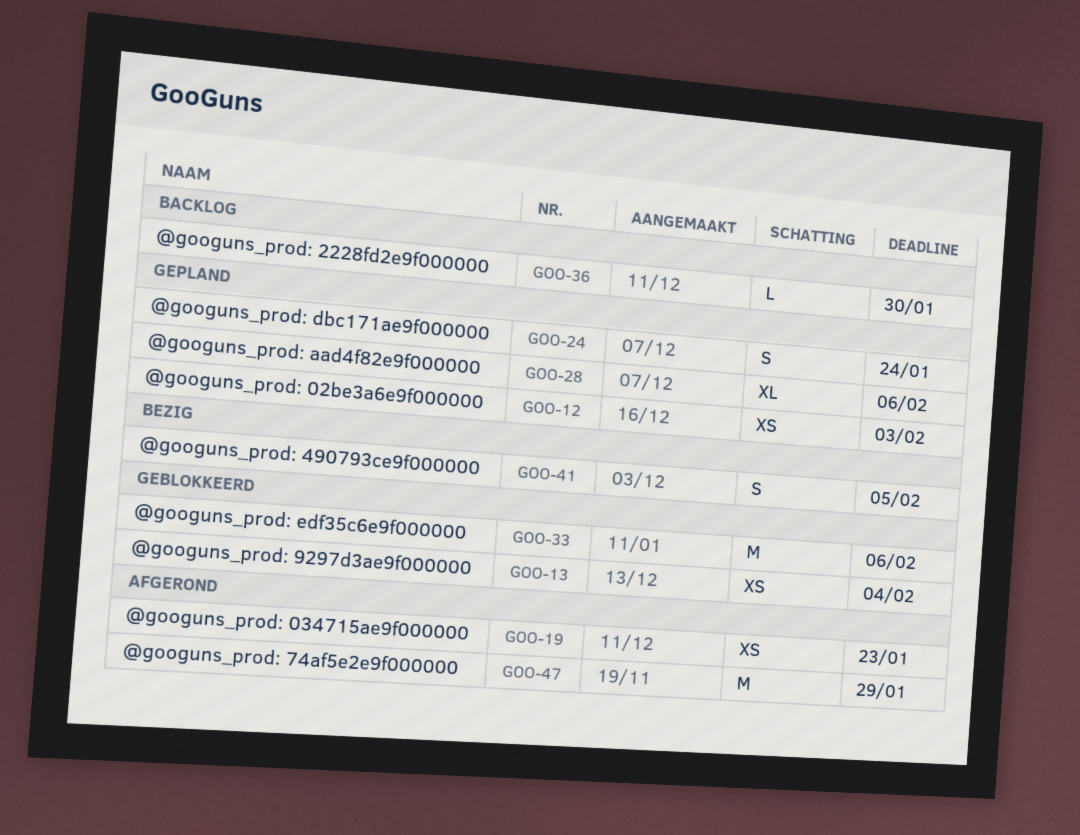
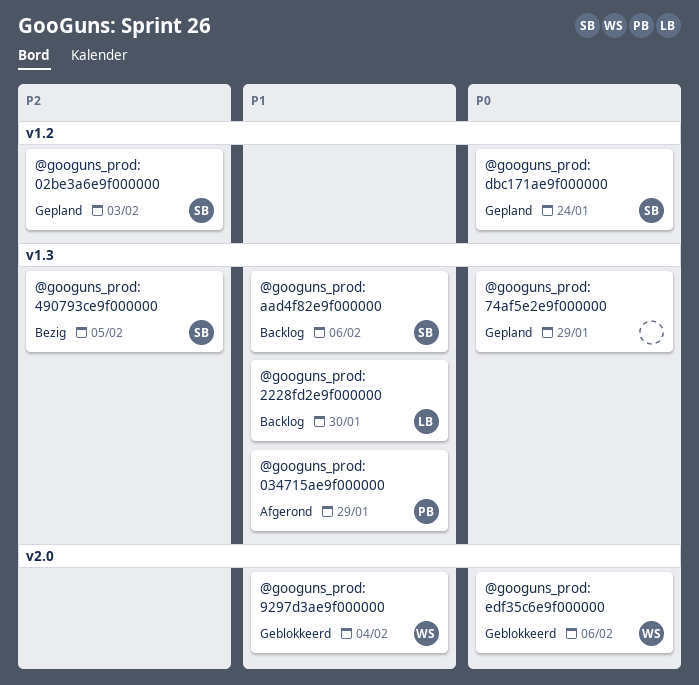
@googuns_prod: 034715ae9f000000, due: Jan 23 -> Jan 29
@googuns_prod: 74af5e2e9f000000, status: Afgerond -> Gepland
@googuns_prod: aad4f82e9f000000, status: Gepland -> Backlog

